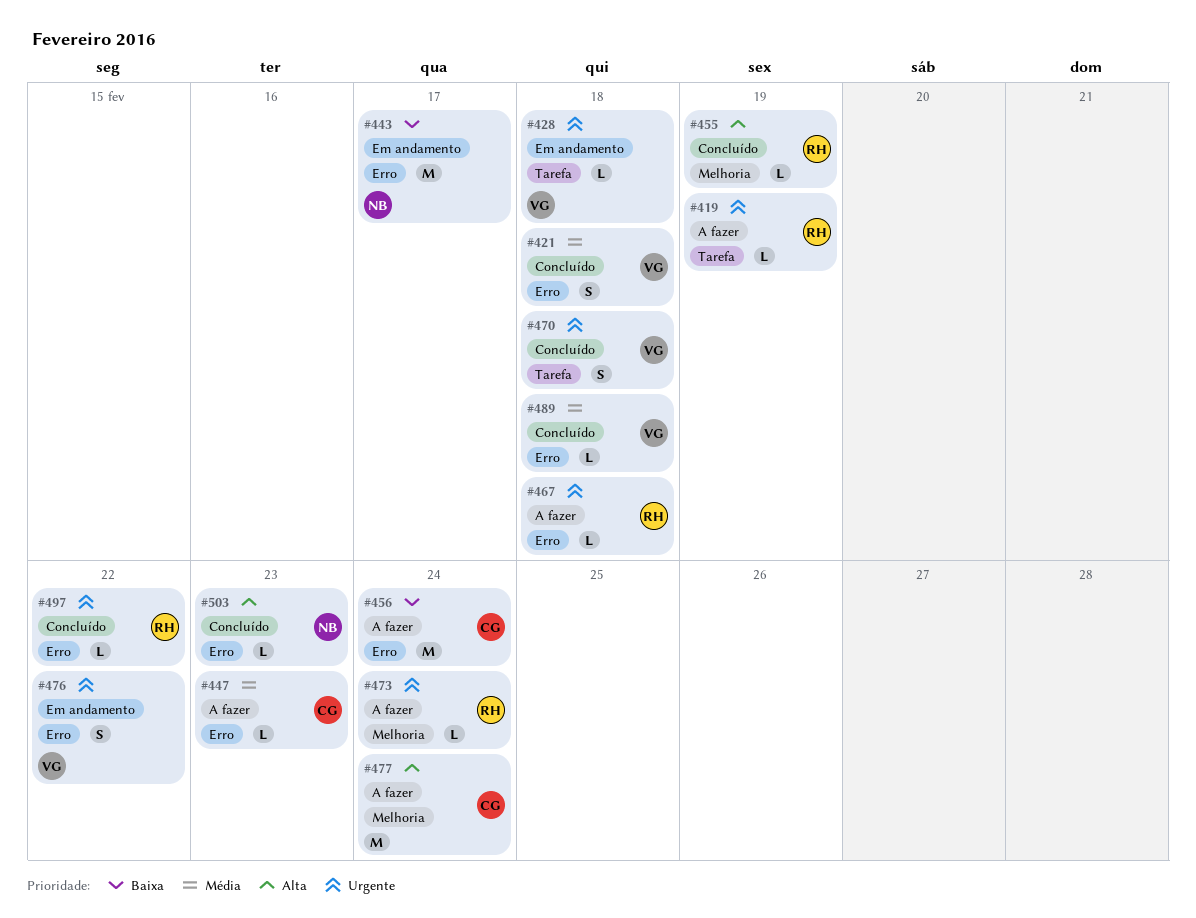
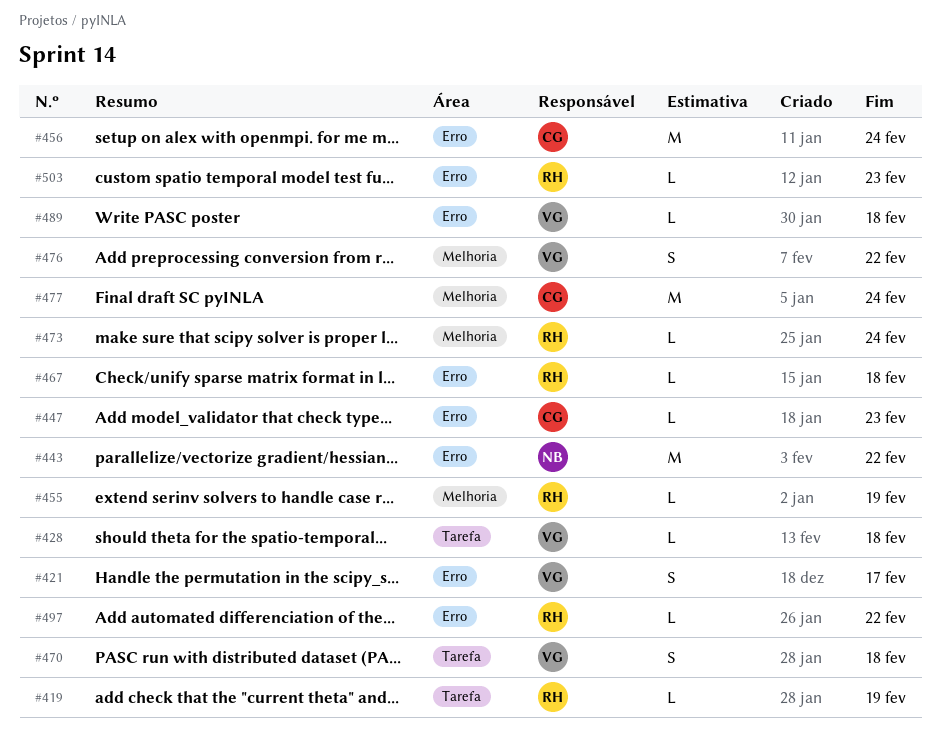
#421, due: Feb 18 -> Feb 17
#443, due: Feb 17 -> Feb 22
#476, label: Erro -> Melhoria
#503, owner: NB -> RH

